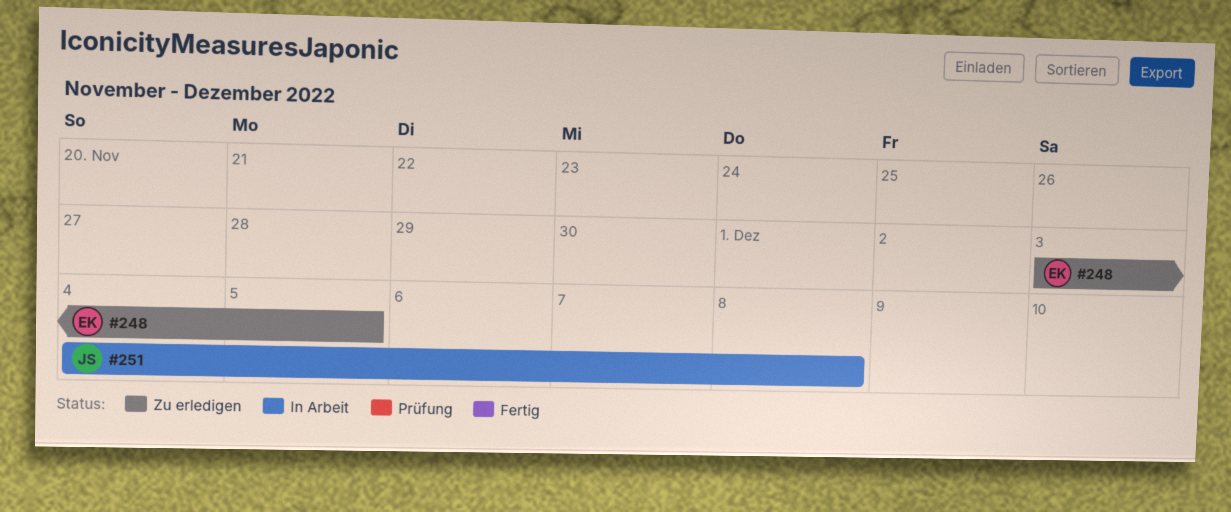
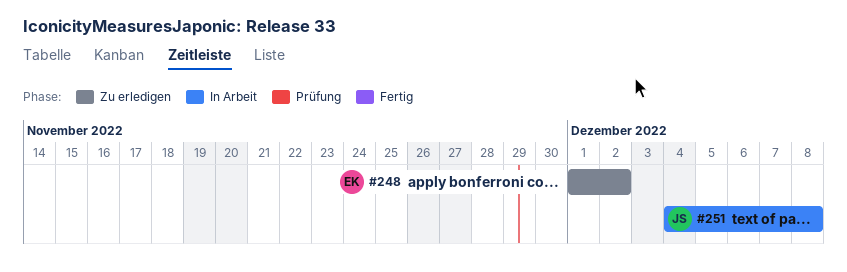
#248, start: Dec 3 -> Dec 1
#248, due: Dec 5 -> Dec 2

